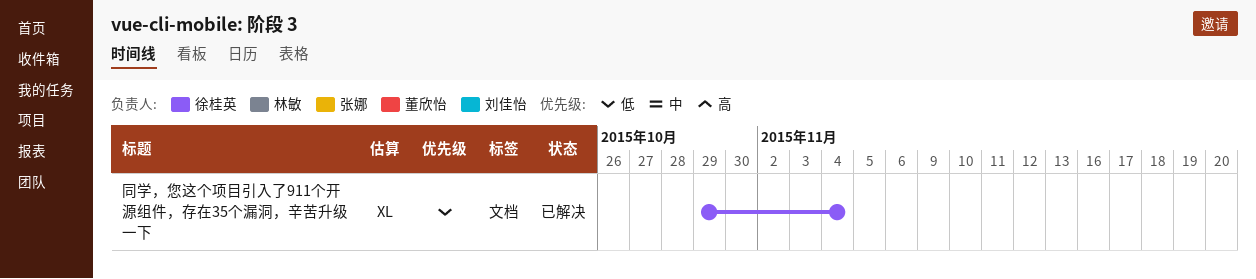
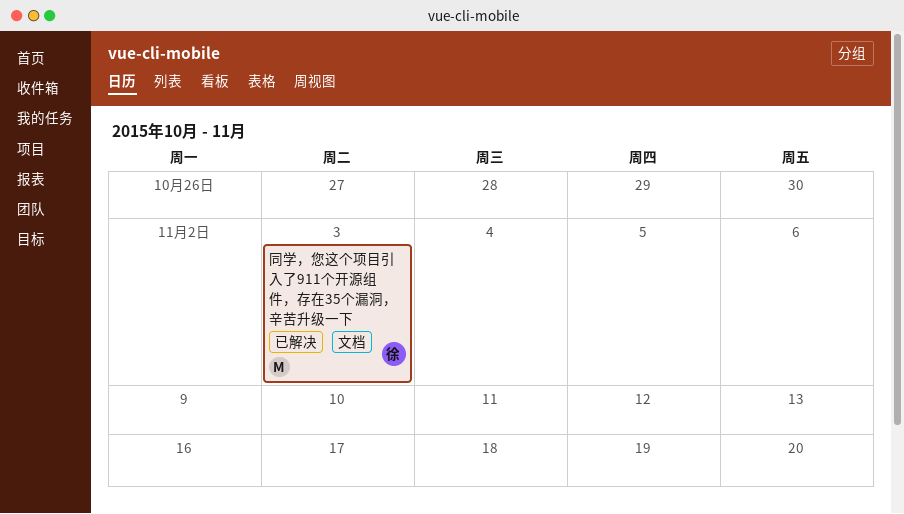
同学，您这个项目引入了911个开源组件，存在35个漏洞，辛苦升级一下, estimate: XL -> M
同学，您这个项目引入了911个开源组件，存在35个漏洞，辛苦升级一下, due: Nov 4 -> Nov 3

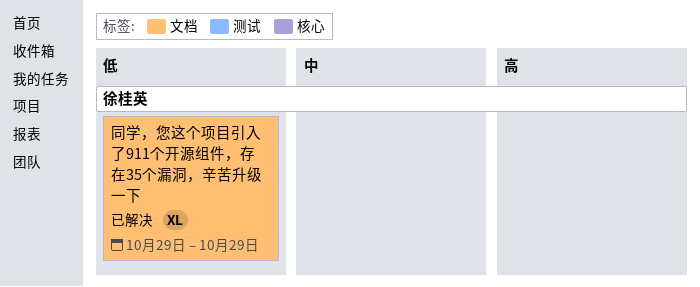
同学，您这个项目引入了911个开源组件，存在35个漏洞，辛苦升级一下, estimate: M -> XL
同学，您这个项目引入了911个开源组件，存在35个漏洞，辛苦升级一下, due: Nov 3 -> Oct 29

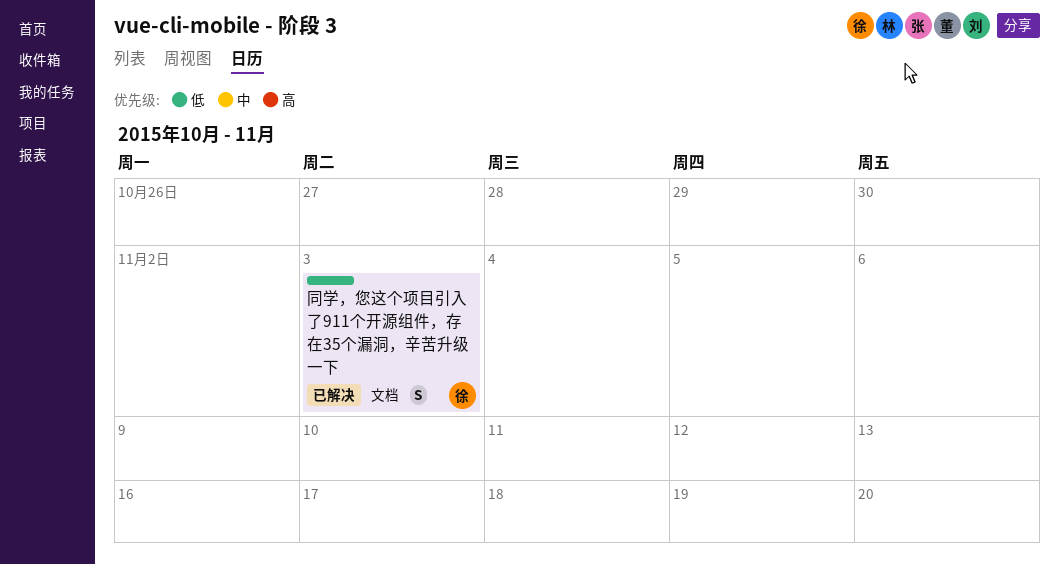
同学，您这个项目引入了911个开源组件，存在35个漏洞，辛苦升级一下, estimate: XL -> S
同学，您这个项目引入了911个开源组件，存在35个漏洞，辛苦升级一下, due: Oct 29 -> Nov 3

